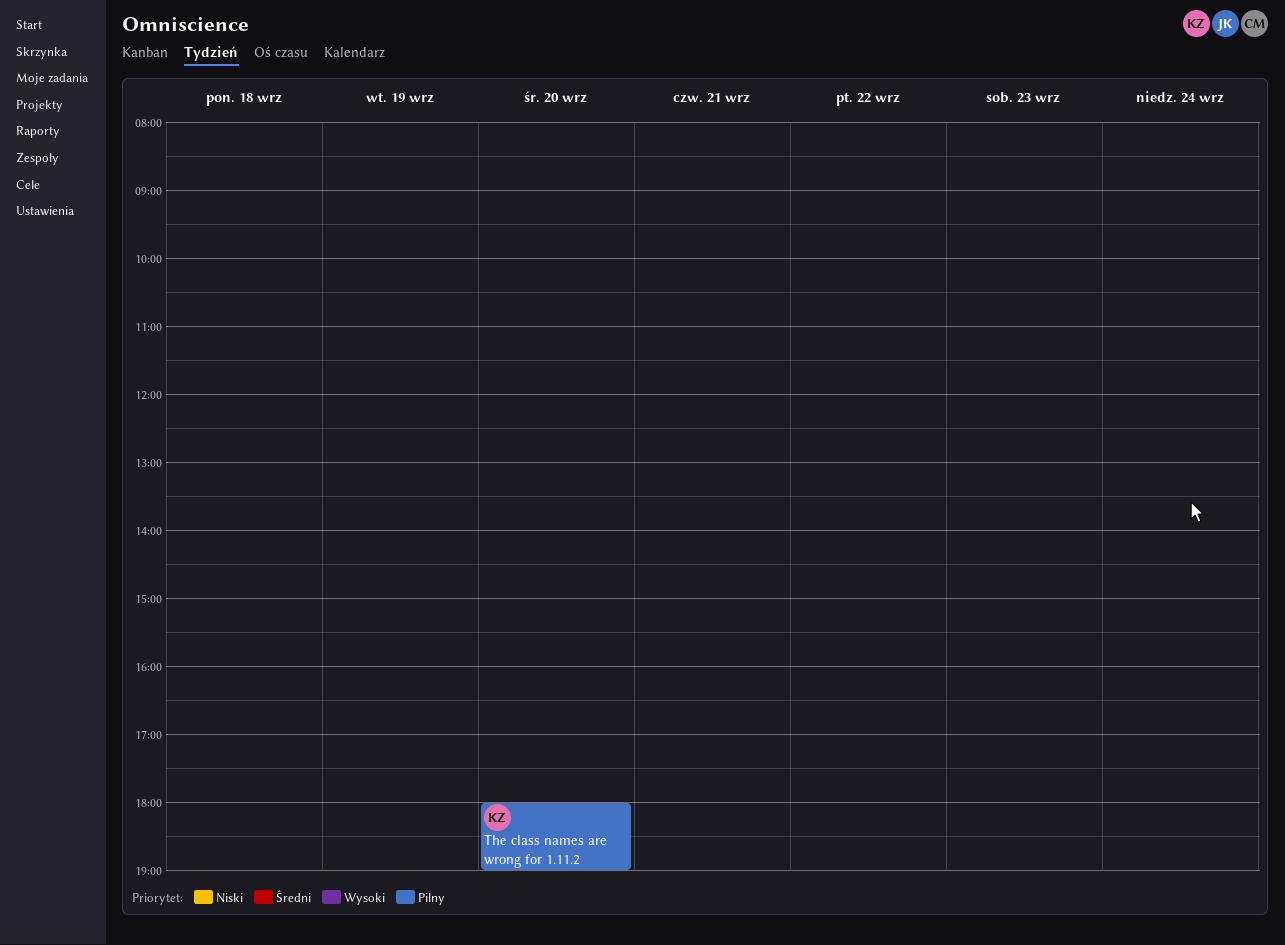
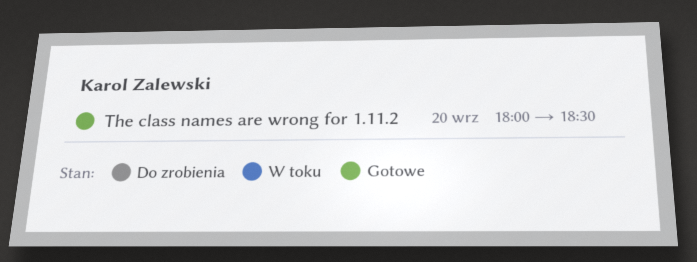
The class names are wrong for 1.11.2, ends: 19:00 -> 18:30

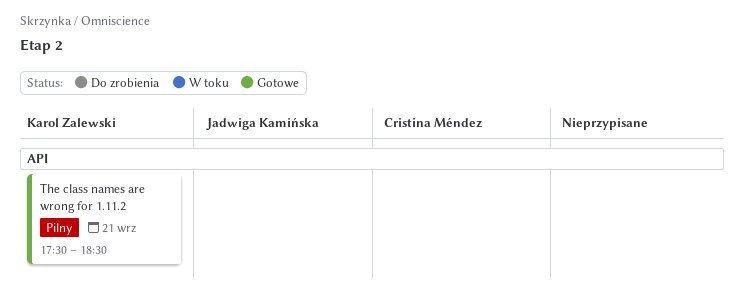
The class names are wrong for 1.11.2, day: Sep 20 -> Sep 21
The class names are wrong for 1.11.2, begins: 18:00 -> 17:30

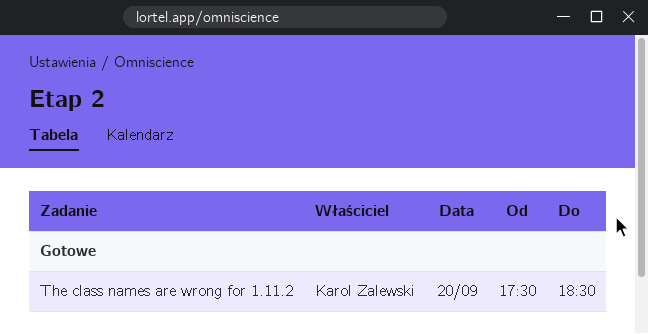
The class names are wrong for 1.11.2, day: Sep 21 -> Sep 20

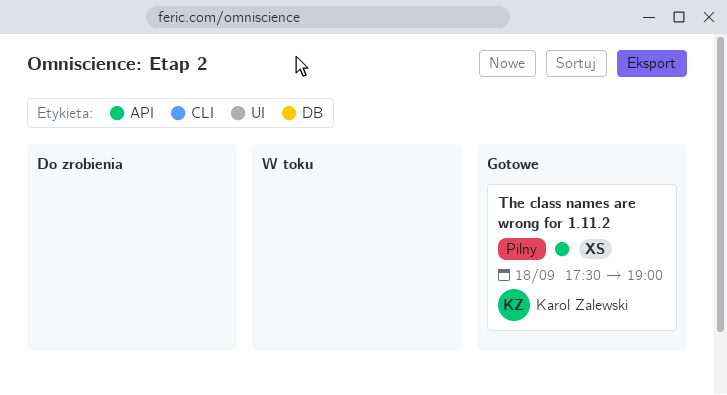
The class names are wrong for 1.11.2, day: Sep 20 -> Sep 18
The class names are wrong for 1.11.2, ends: 18:30 -> 19:00

